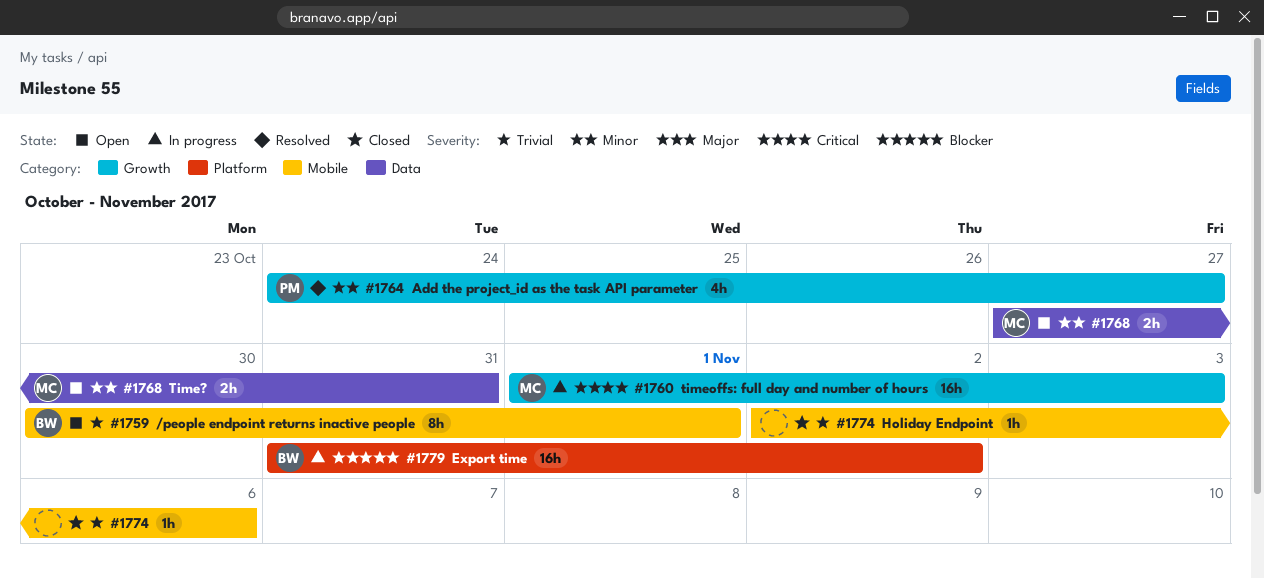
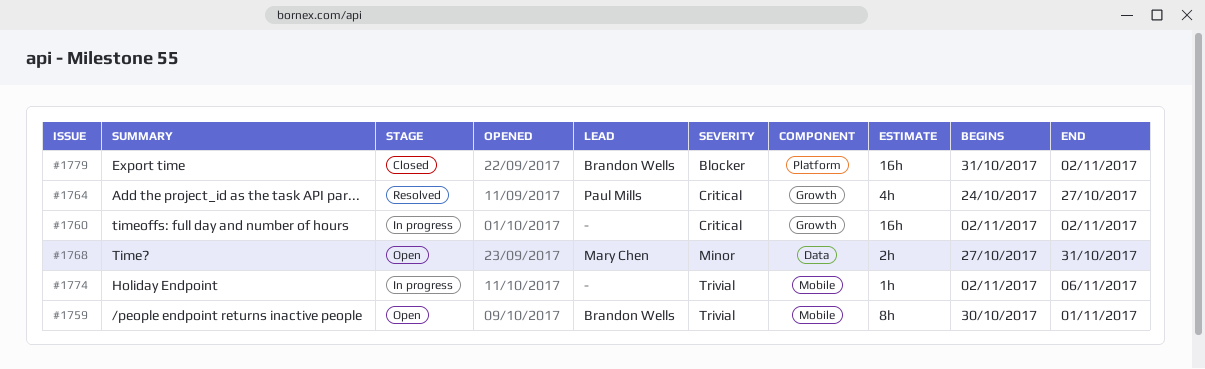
#1760, owner: Mary Chen -> none
#1760, start: Nov 1 -> Nov 2
#1760, due: Nov 3 -> Nov 2
#1764, priority: Minor -> Critical
#1774, status: Closed -> In progress
#1779, status: In progress -> Closed

